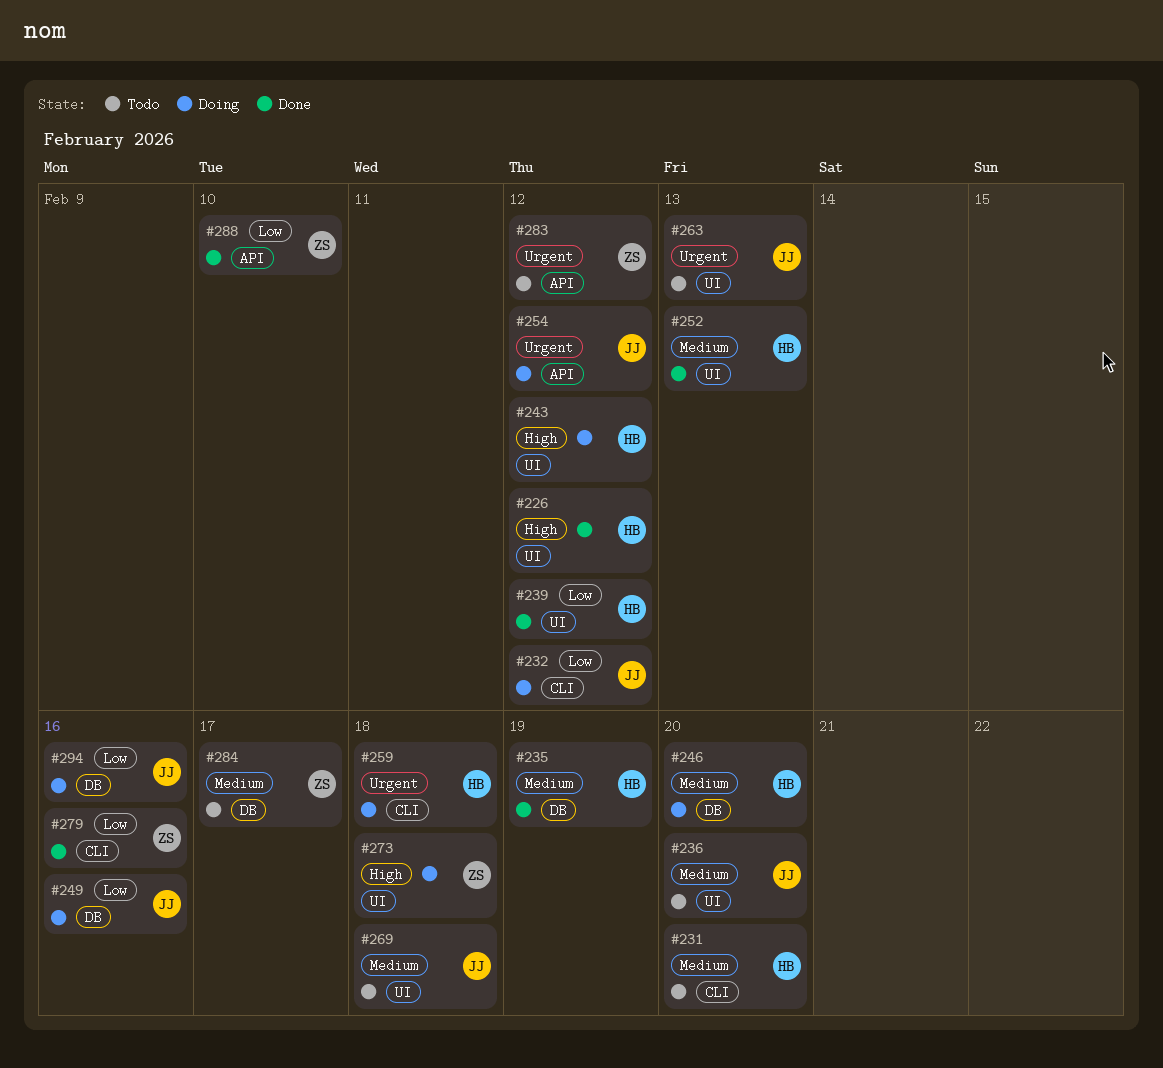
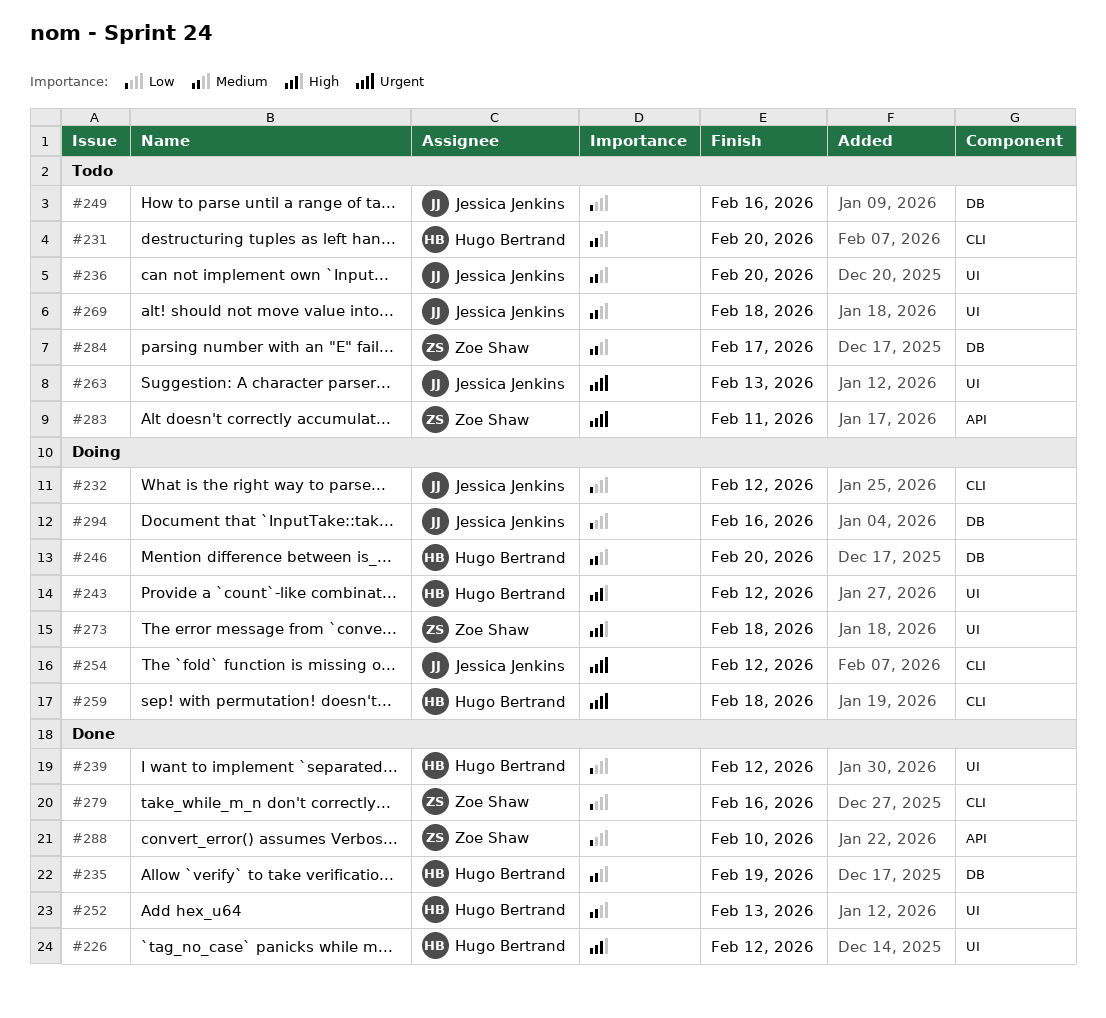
#249, status: Doing -> Todo
#254, label: API -> CLI
#283, due: Feb 12 -> Feb 11

